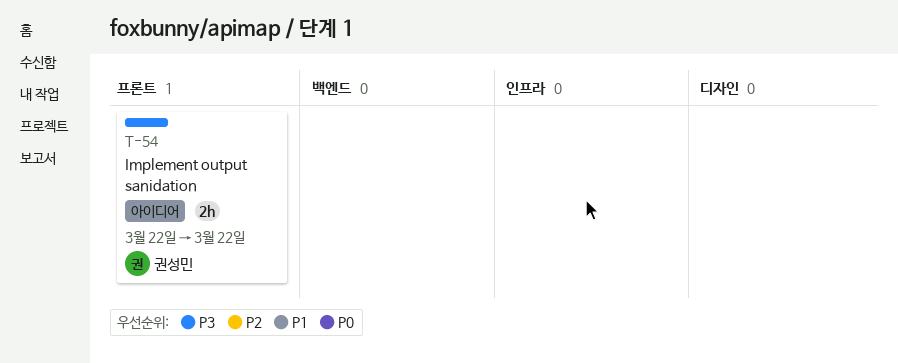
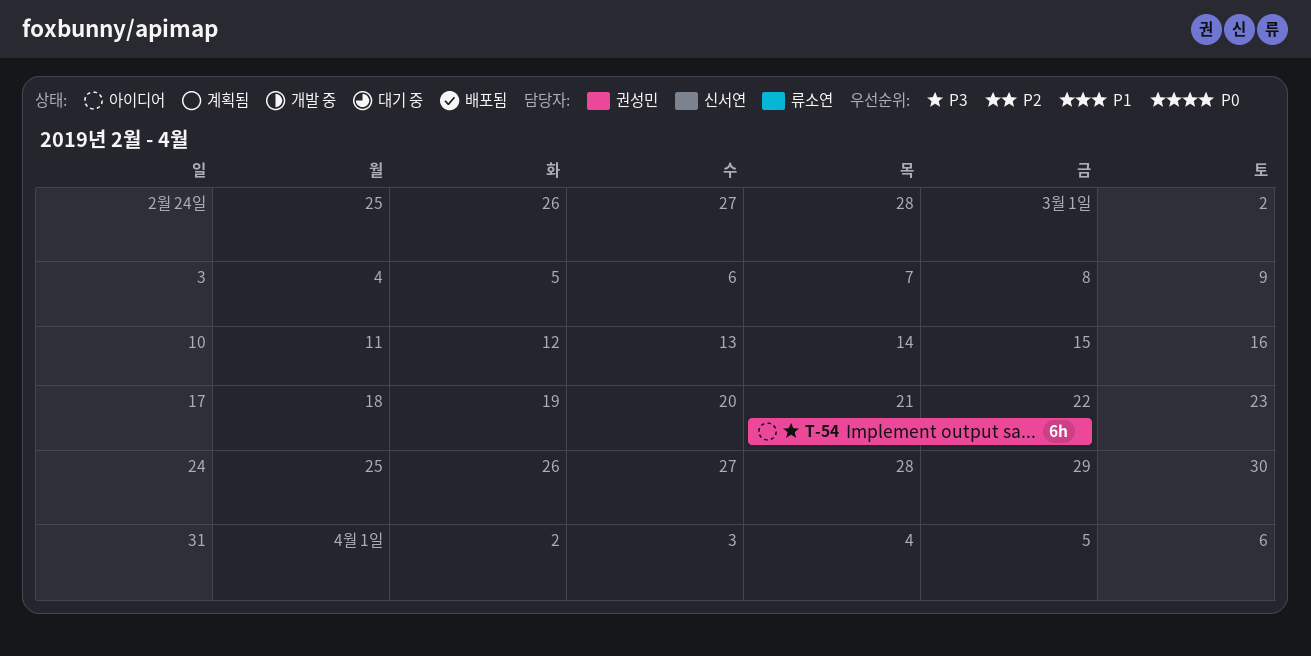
T-54, estimate: 2h -> 6h
T-54, start: Mar 22 -> Mar 21

